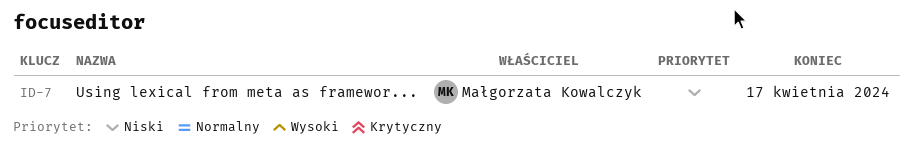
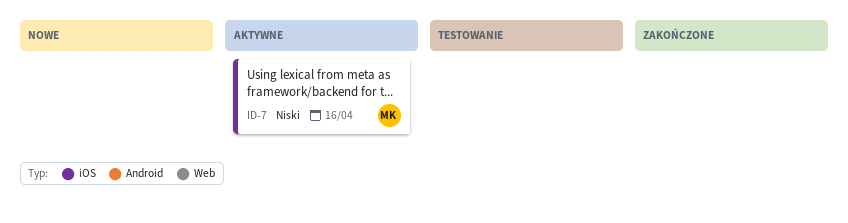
ID-7, due: Apr 17 -> Apr 16

